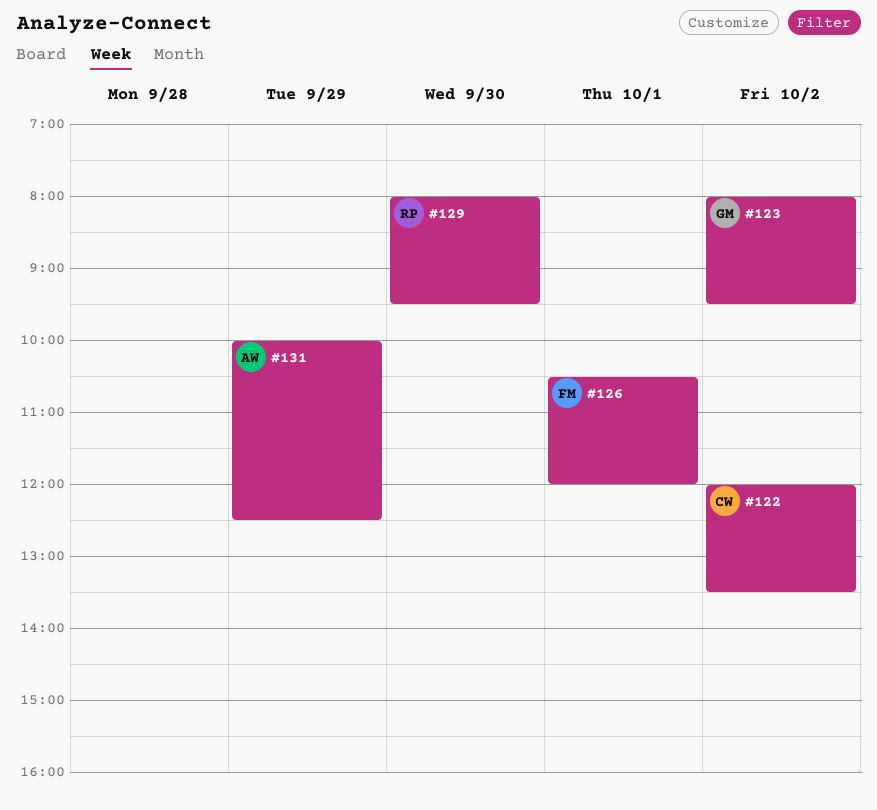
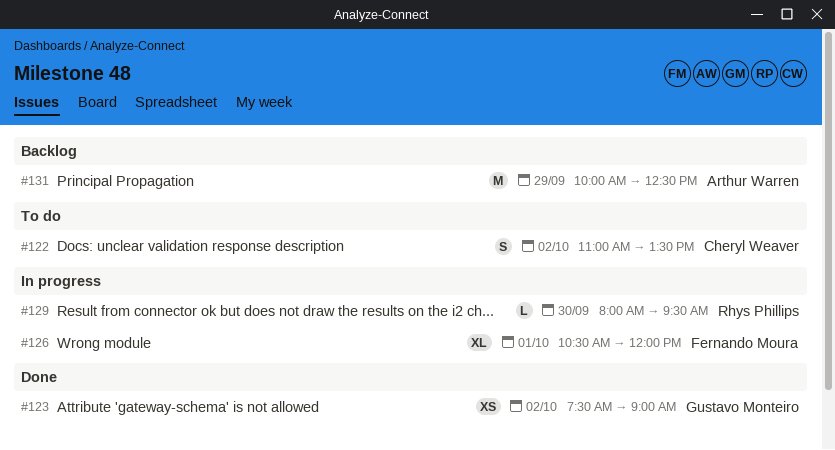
#122, begins: 12:00 -> 11:00
#123, begins: 08:00 -> 07:30
#123, ends: 09:30 -> 09:00

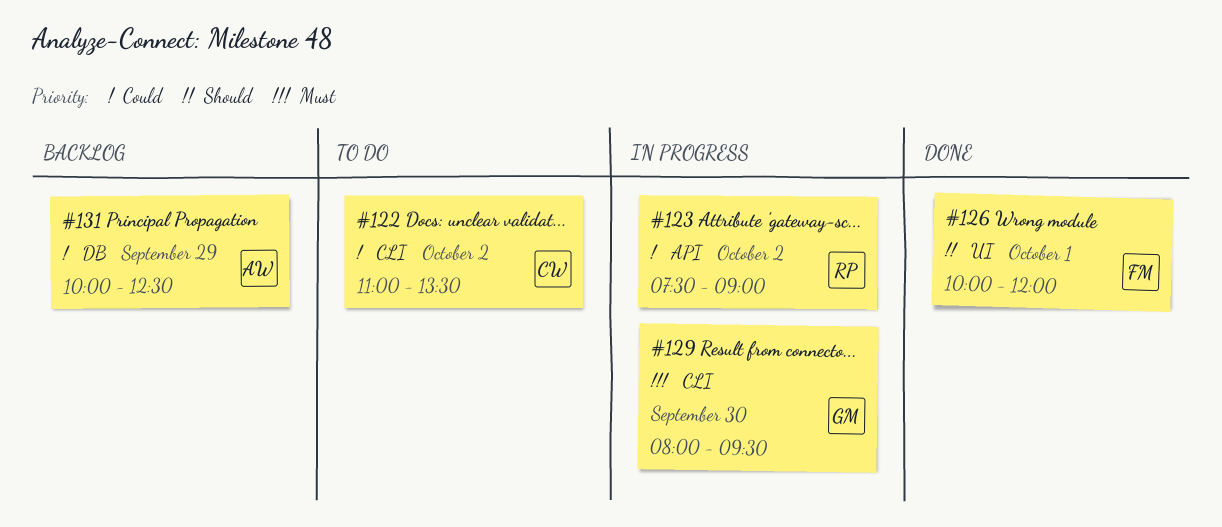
#123, status: Done -> In progress
#123, owner: Gustavo Monteiro -> Rhys Phillips
#126, status: In progress -> Done
#126, begins: 10:30 -> 10:00
#129, owner: Rhys Phillips -> Gustavo Monteiro

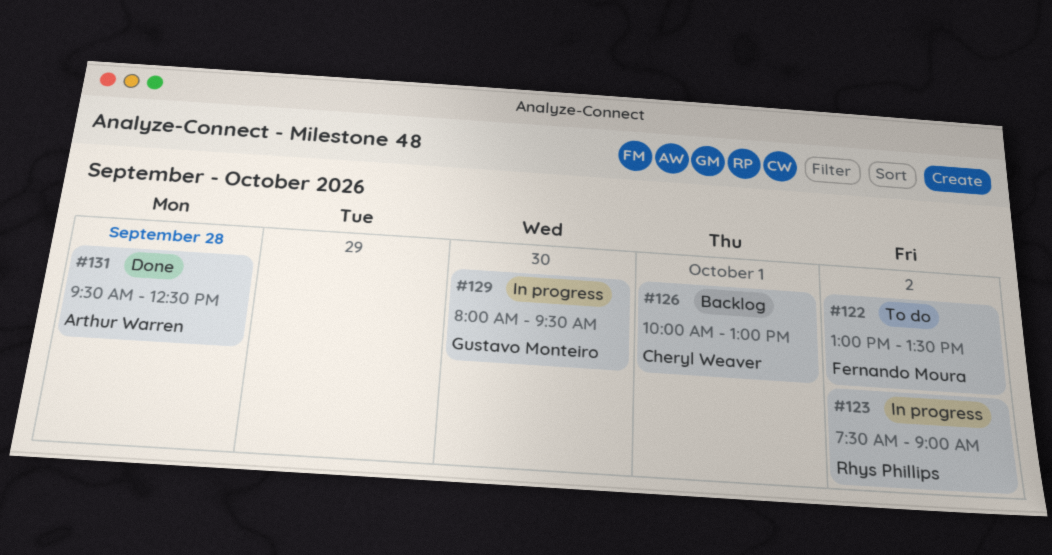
#122, owner: Cheryl Weaver -> Fernando Moura
#122, begins: 11:00 -> 13:00
#126, status: Done -> Backlog
#126, owner: Fernando Moura -> Cheryl Weaver
#126, ends: 12:00 -> 13:00
#131, status: Backlog -> Done
#131, day: Sep 29 -> Sep 28
#131, begins: 10:00 -> 09:30

